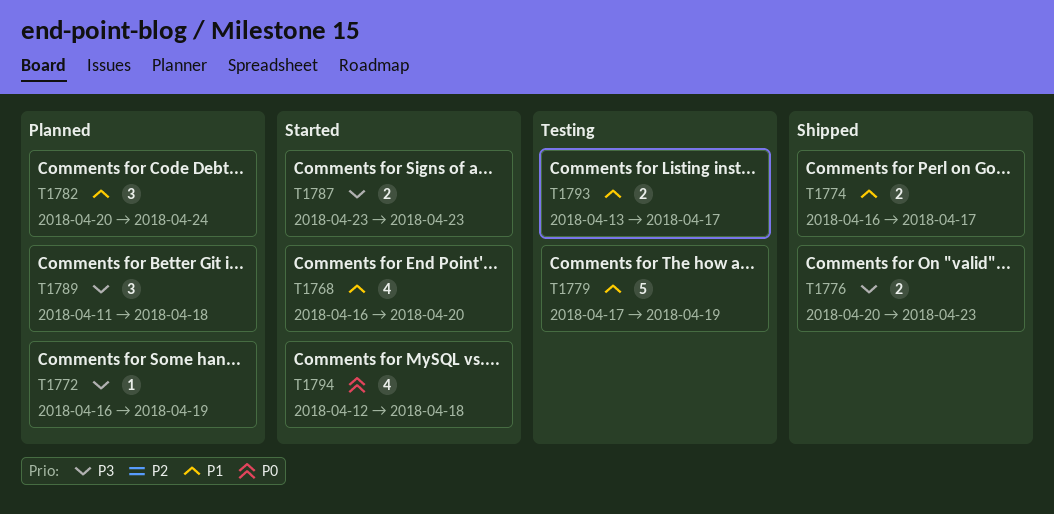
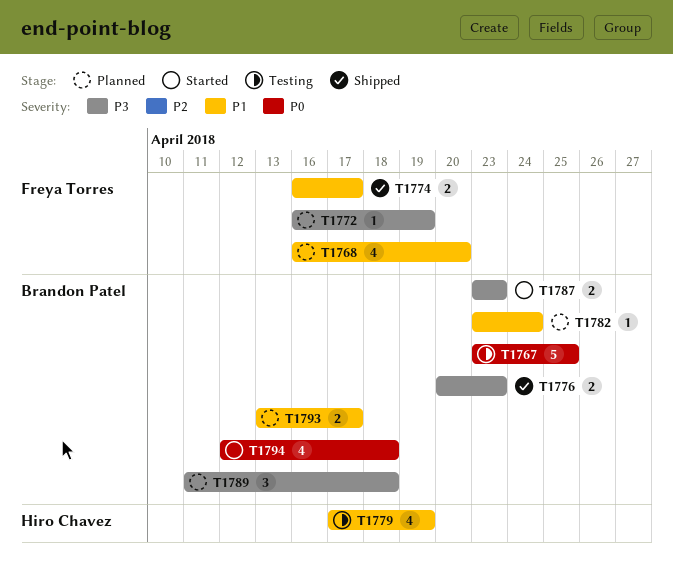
T1767: none -> present
T1768, status: Started -> Planned
T1779, estimate: 5 -> 4
T1782, estimate: 3 -> 1
T1782, start: Apr 20 -> Apr 23
T1793, status: Testing -> Planned

